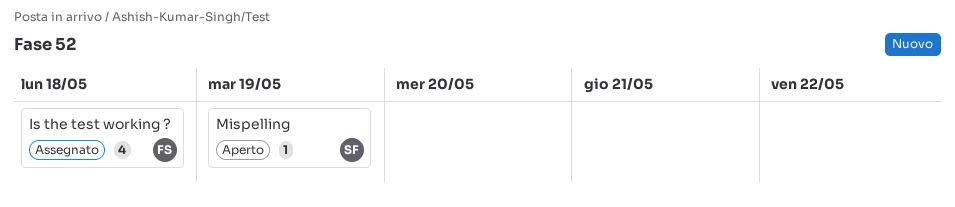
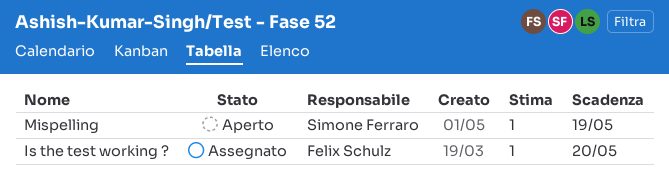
Is the test working ?, estimate: 4 -> 1
Is the test working ?, due: May 18 -> May 20

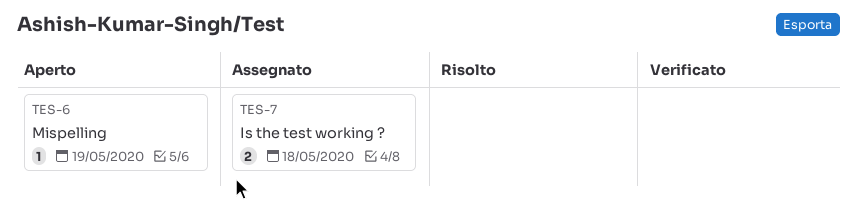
Is the test working ?, estimate: 1 -> 2
Is the test working ?, due: May 20 -> May 18

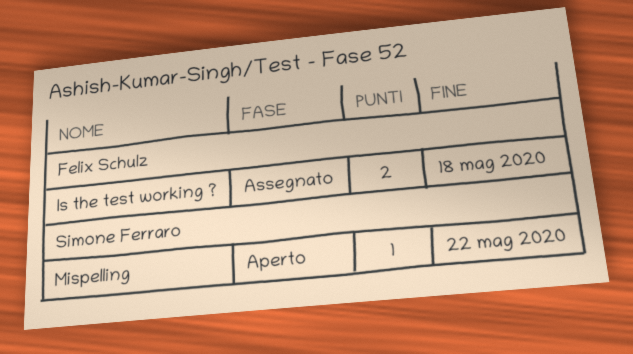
Mispelling, due: May 19 -> May 22

